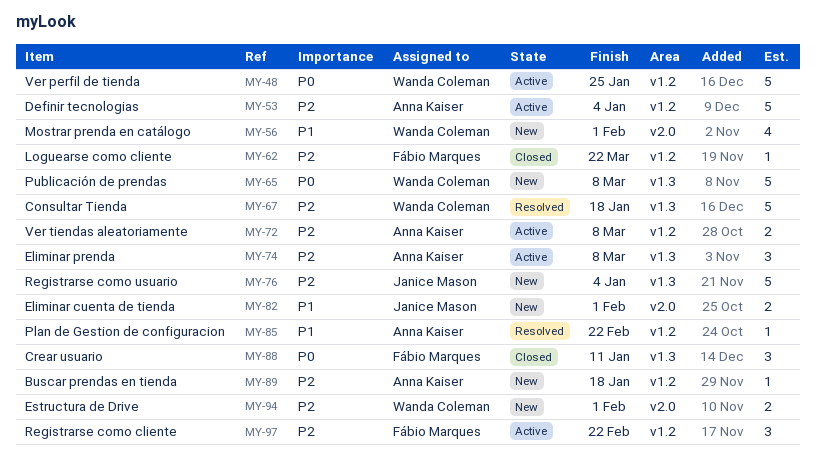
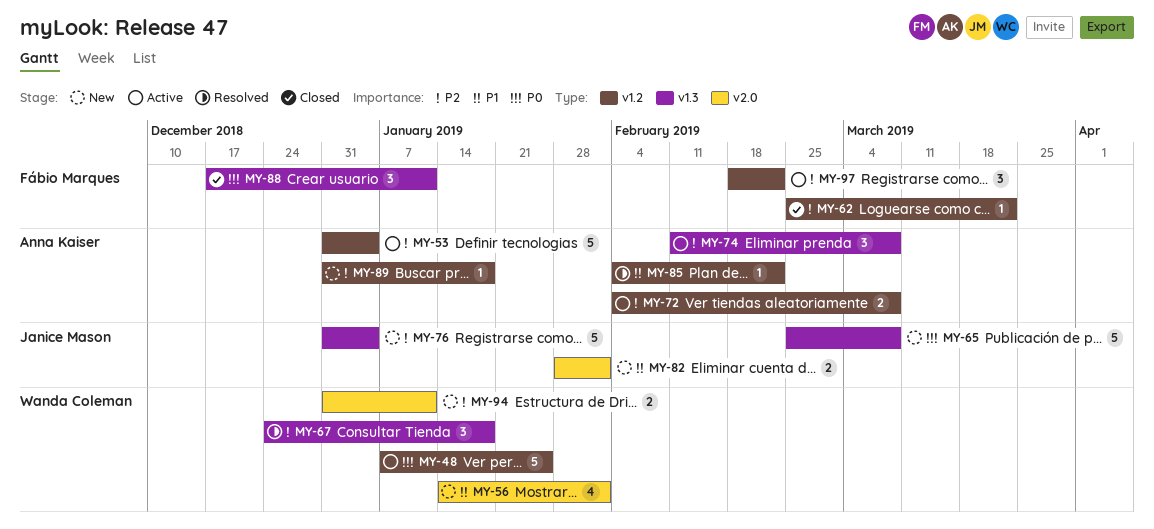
MY-65, owner: Wanda Coleman -> Janice Mason
MY-67, estimate: 5 -> 3
MY-94, due: Feb 1 -> Jan 11

